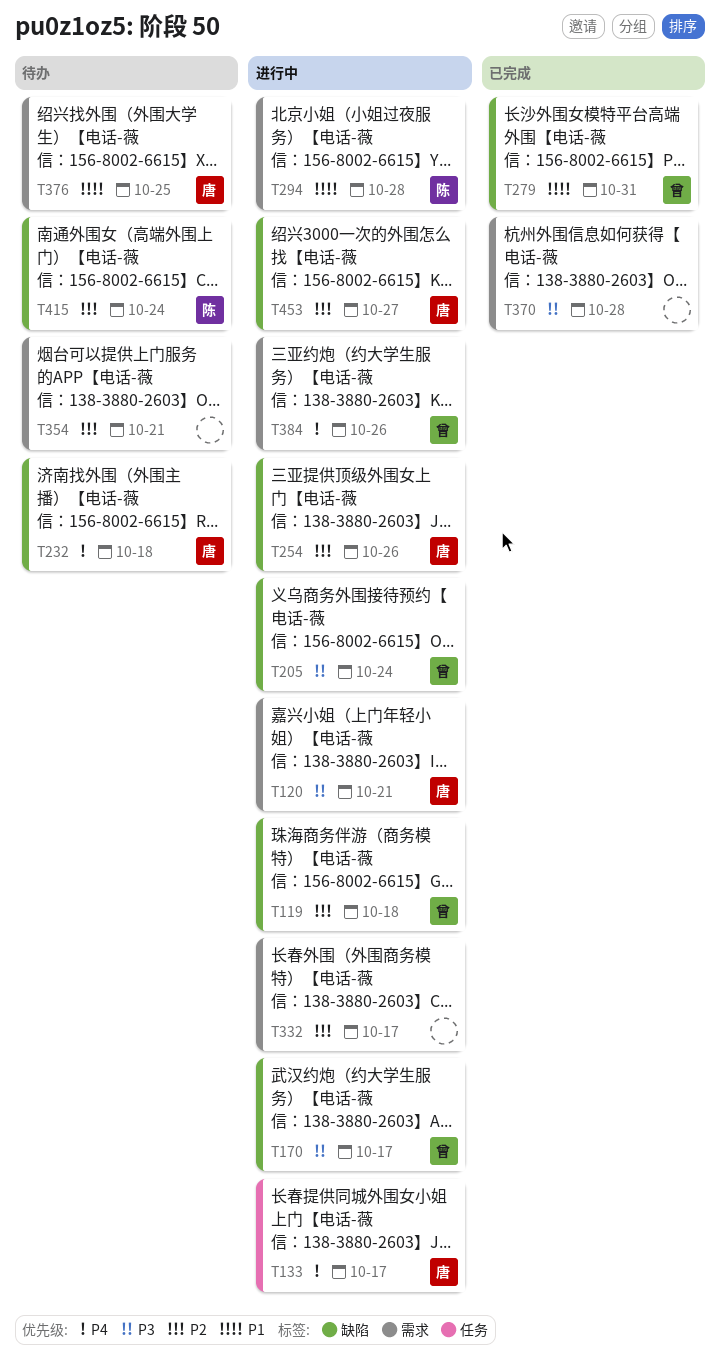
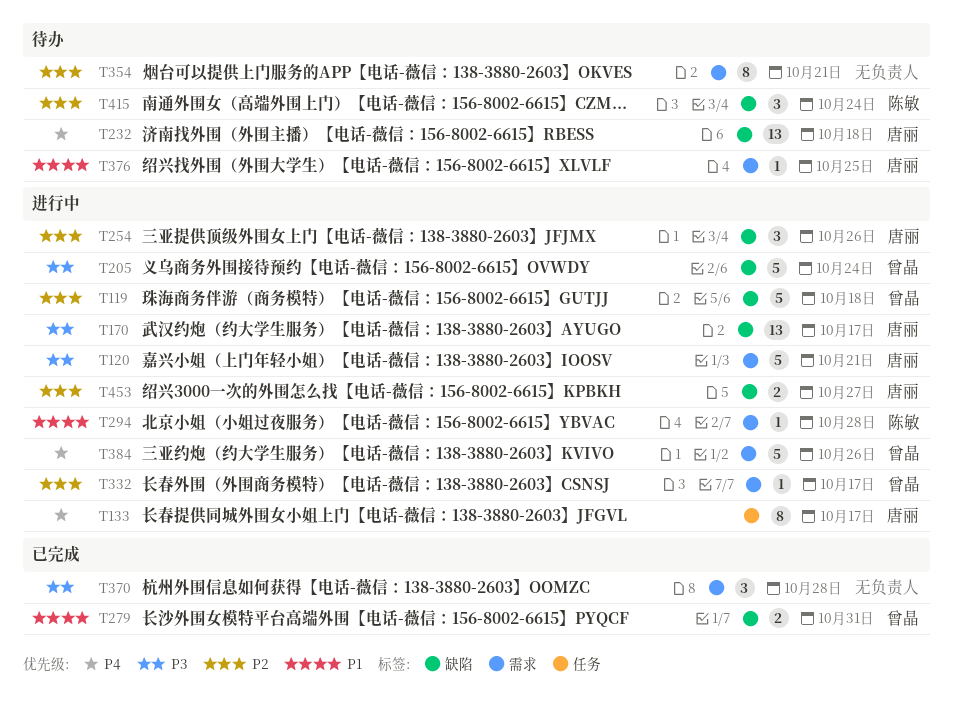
T170, owner: 曾晶 -> 唐丽
T332, owner: none -> 曾晶

